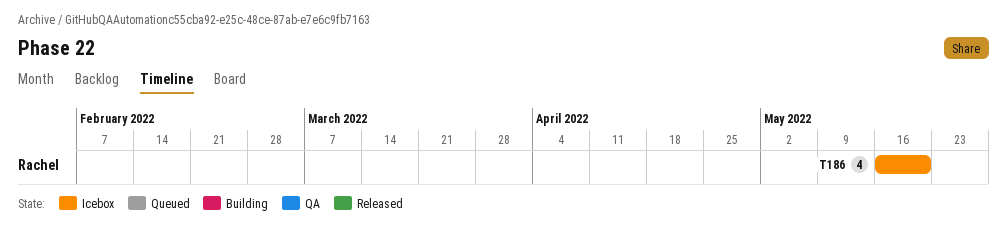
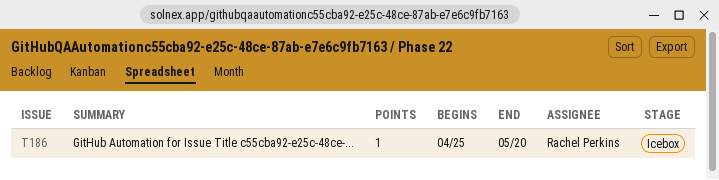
T186, estimate: 4 -> 1
T186, start: May 16 -> Apr 25

